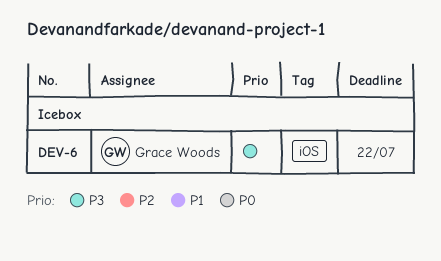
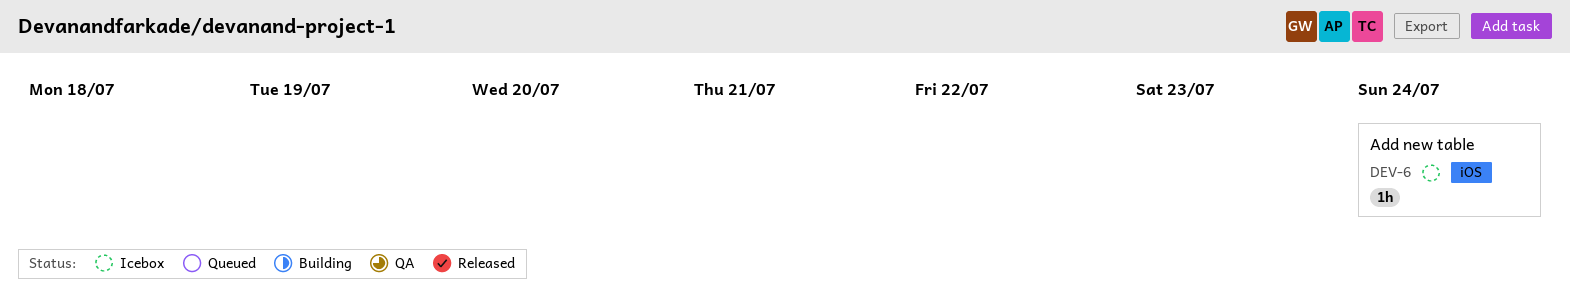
DEV-6, due: Jul 22 -> Jul 24

